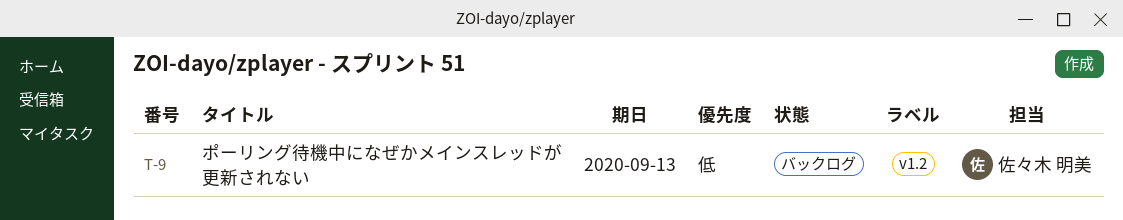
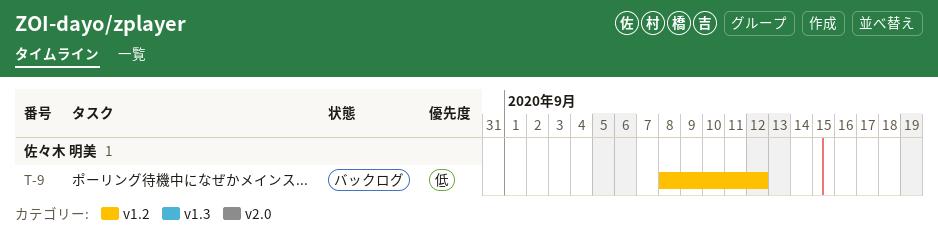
T-9, due: Sep 13 -> Sep 12

